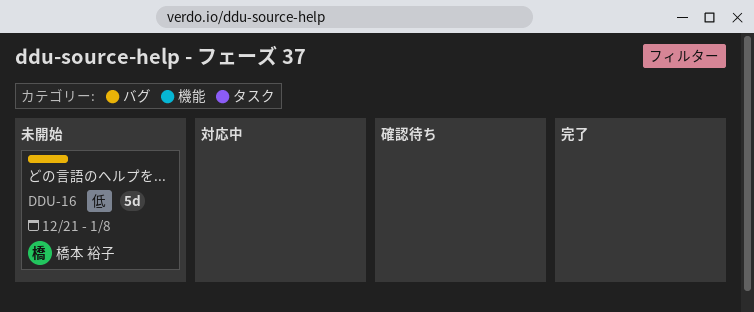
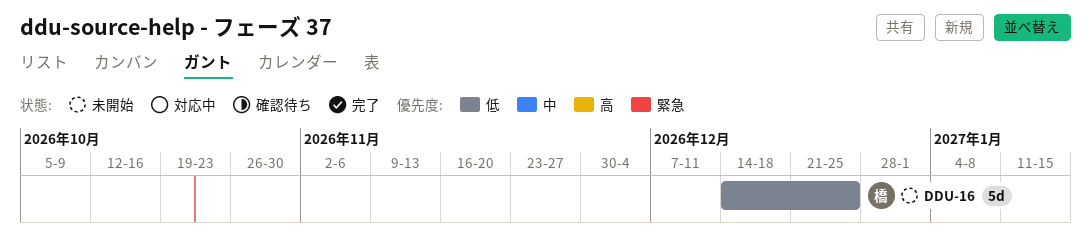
DDU-16, start: Dec 21 -> Dec 14
DDU-16, due: Jan 8 -> Dec 25

